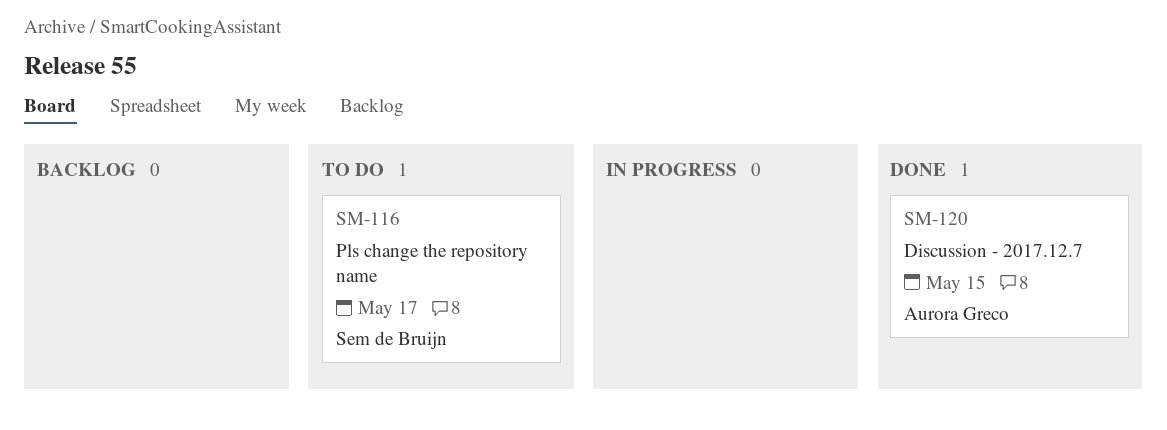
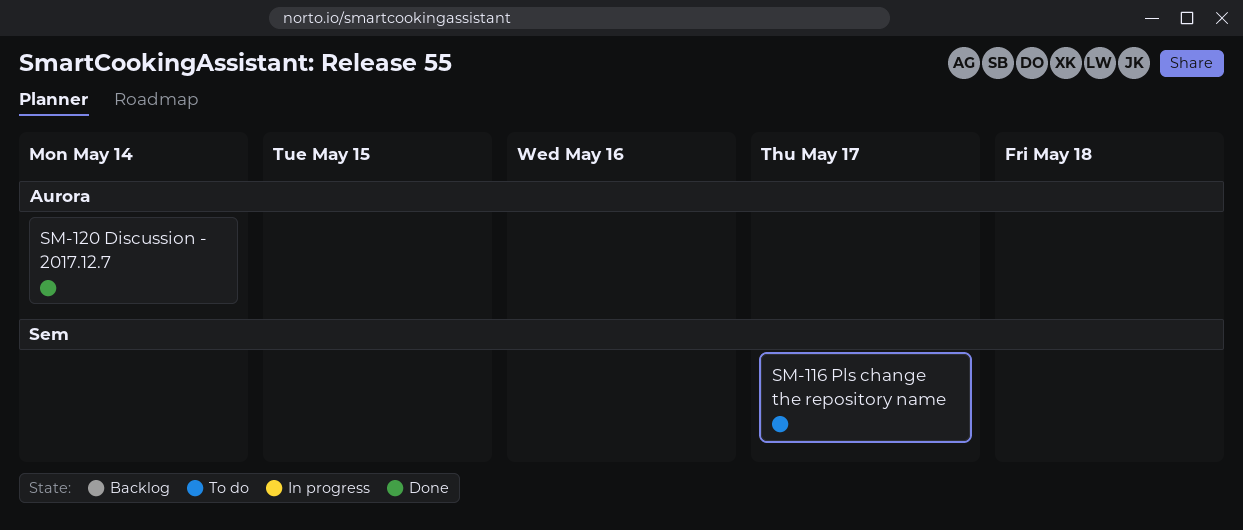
SM-120, due: May 15 -> May 14

